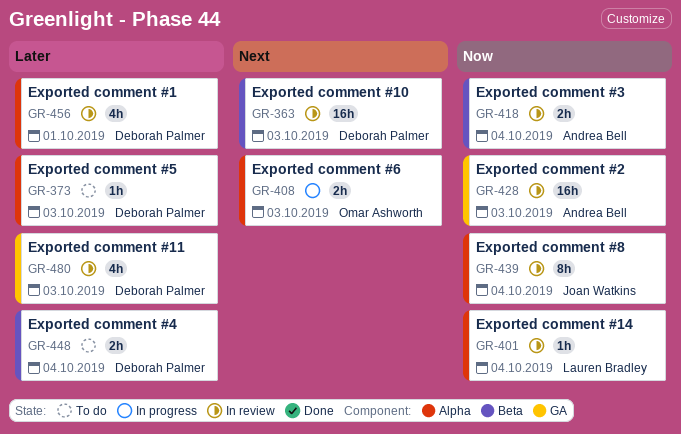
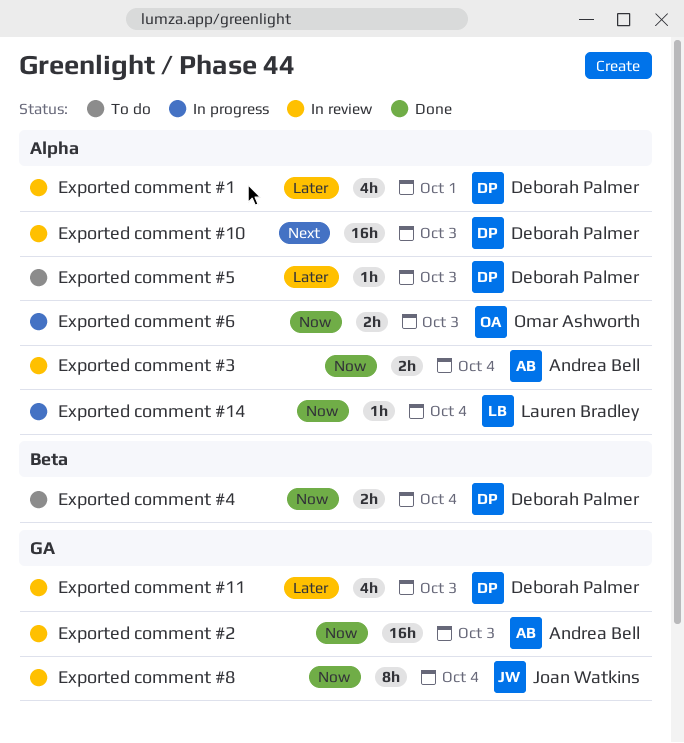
Exported comment #10, label: Beta -> Alpha
Exported comment #14, status: In review -> In progress
Exported comment #3, label: Beta -> Alpha
Exported comment #4, priority: Later -> Now
Exported comment #6, priority: Next -> Now
Exported comment #8, label: Alpha -> GA

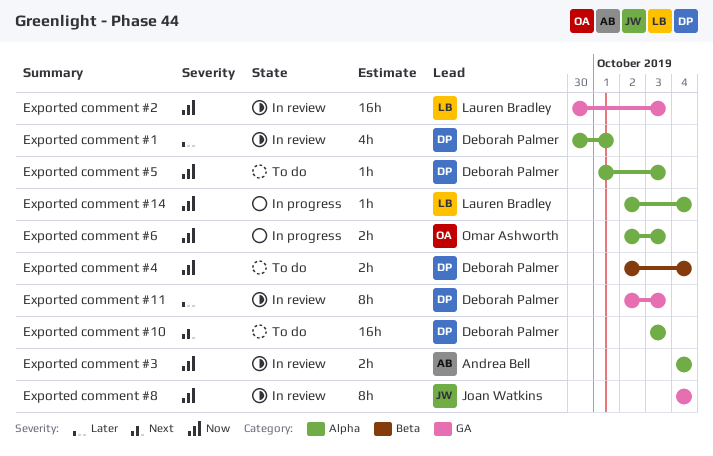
Exported comment #10, status: In review -> To do
Exported comment #11, estimate: 4h -> 8h
Exported comment #2, owner: Andrea Bell -> Lauren Bradley
Exported comment #5, priority: Later -> Now

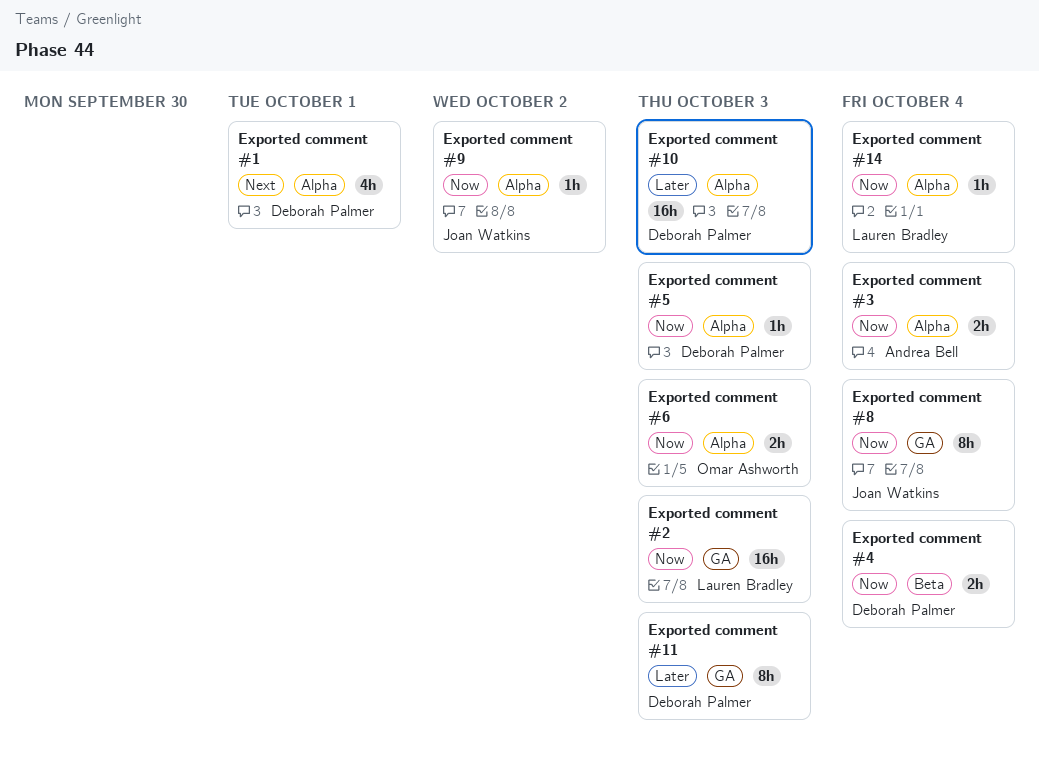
Exported comment #1, priority: Later -> Next
Exported comment #10, priority: Next -> Later
Exported comment #9: none -> present

